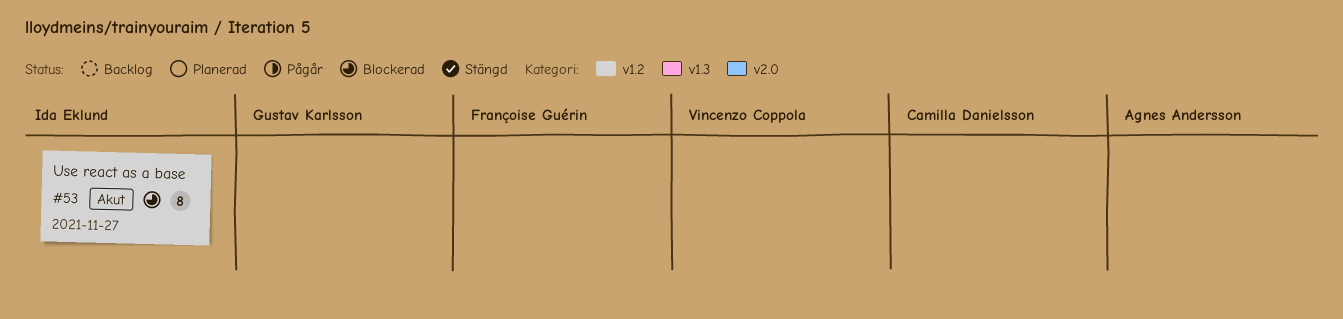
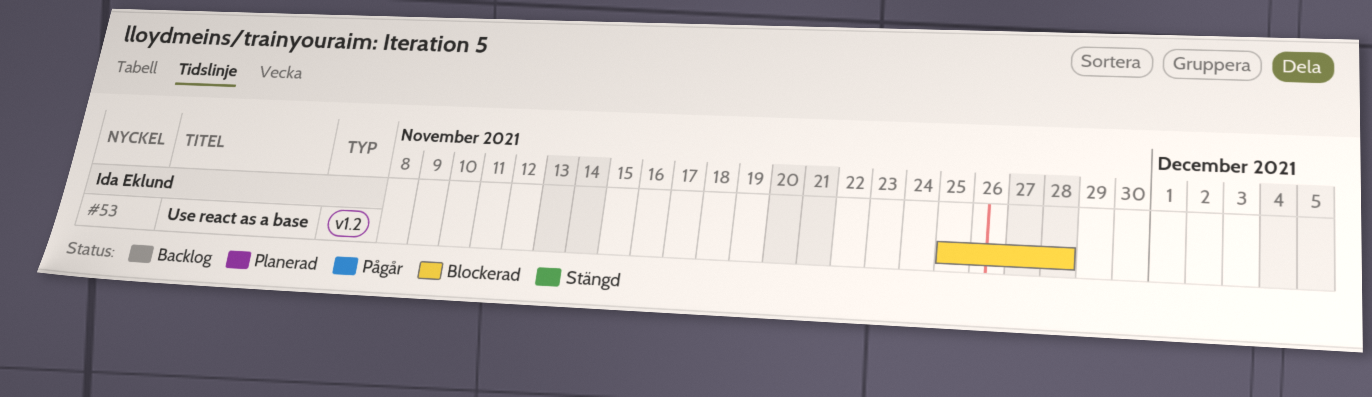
#53, due: Nov 27 -> Nov 28

